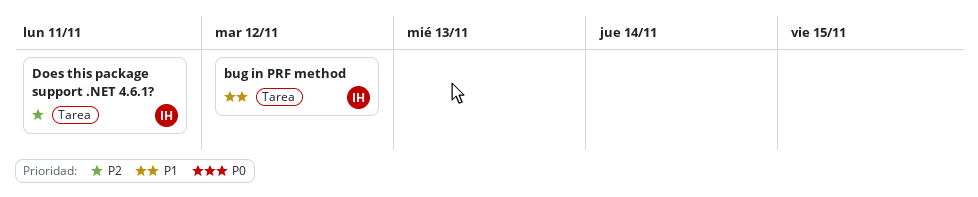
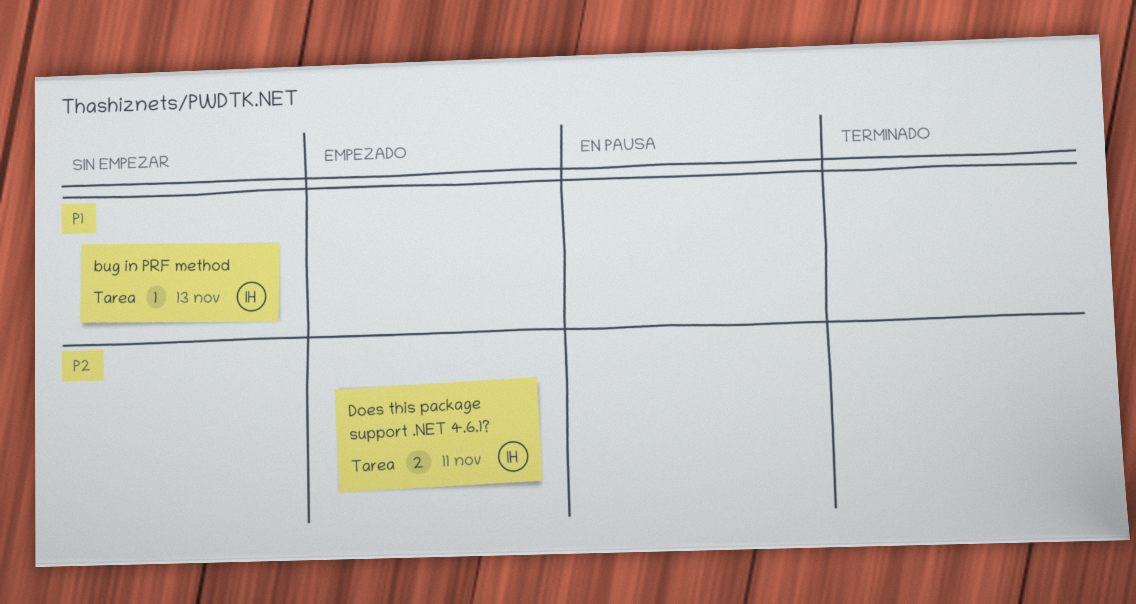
bug in PRF method, due: Nov 12 -> Nov 13

